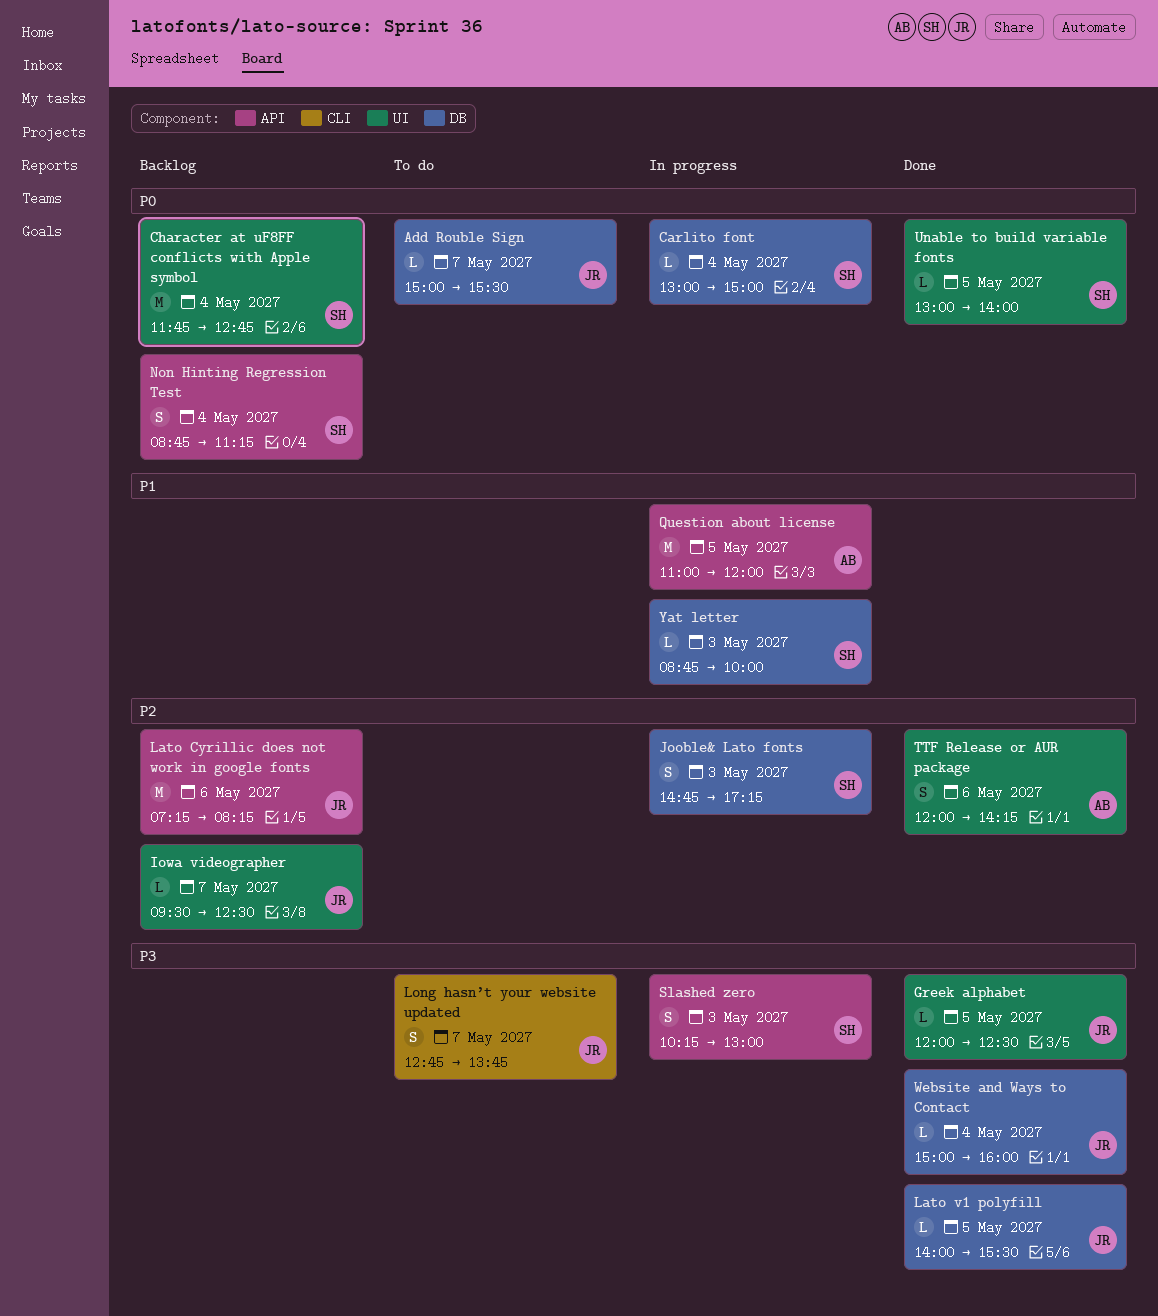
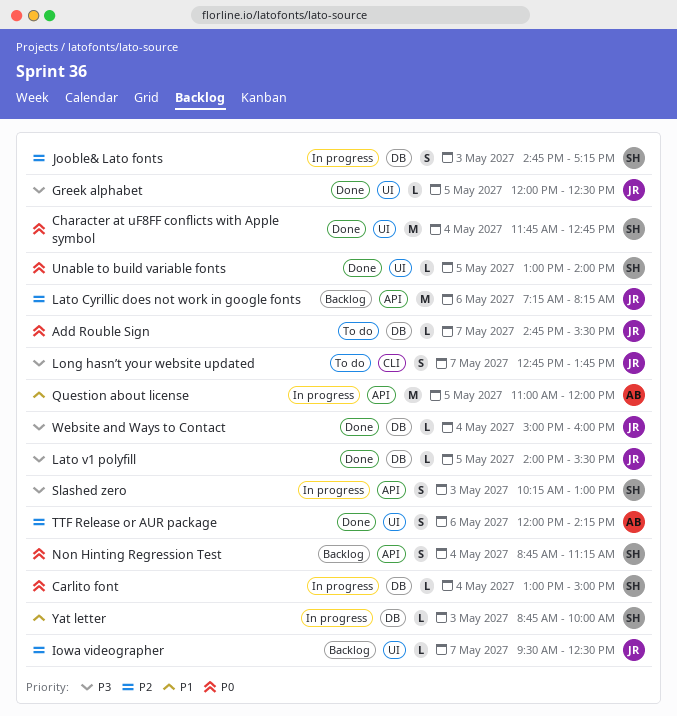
Add Rouble Sign, begins: 15:00 -> 14:45
Character at uF8FF conflicts with Apple symbol, status: Backlog -> Done

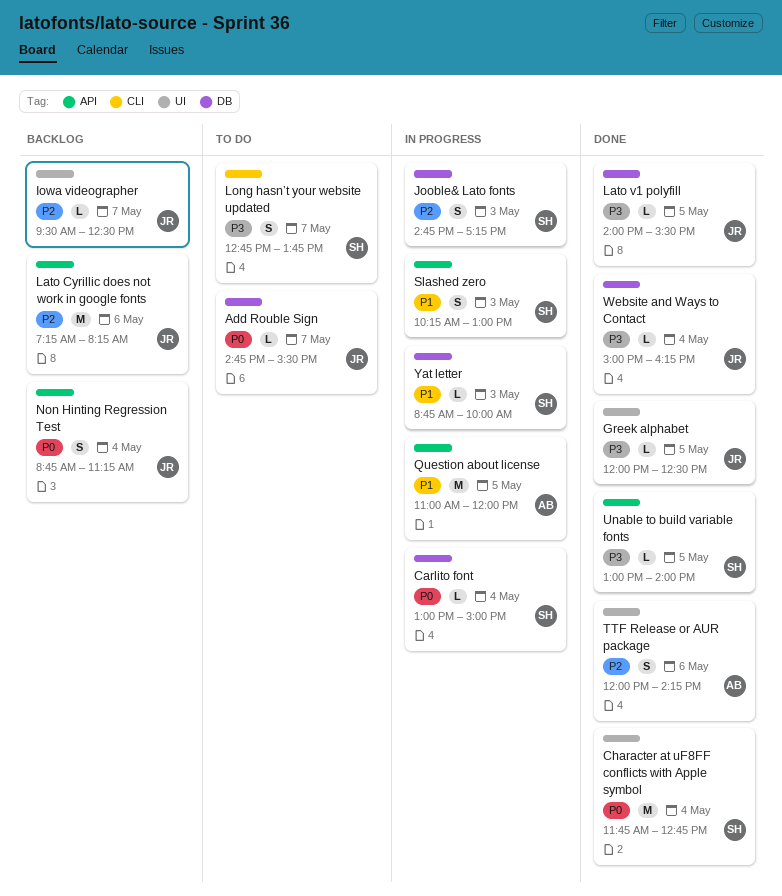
Long hasn’t your website updated, owner: JR -> SH
Non Hinting Regression Test, owner: SH -> JR
Slashed zero, priority: P3 -> P1
Unable to build variable fonts, priority: P0 -> P3
Unable to build variable fonts, label: UI -> API
Website and Ways to Contact, ends: 16:00 -> 16:15

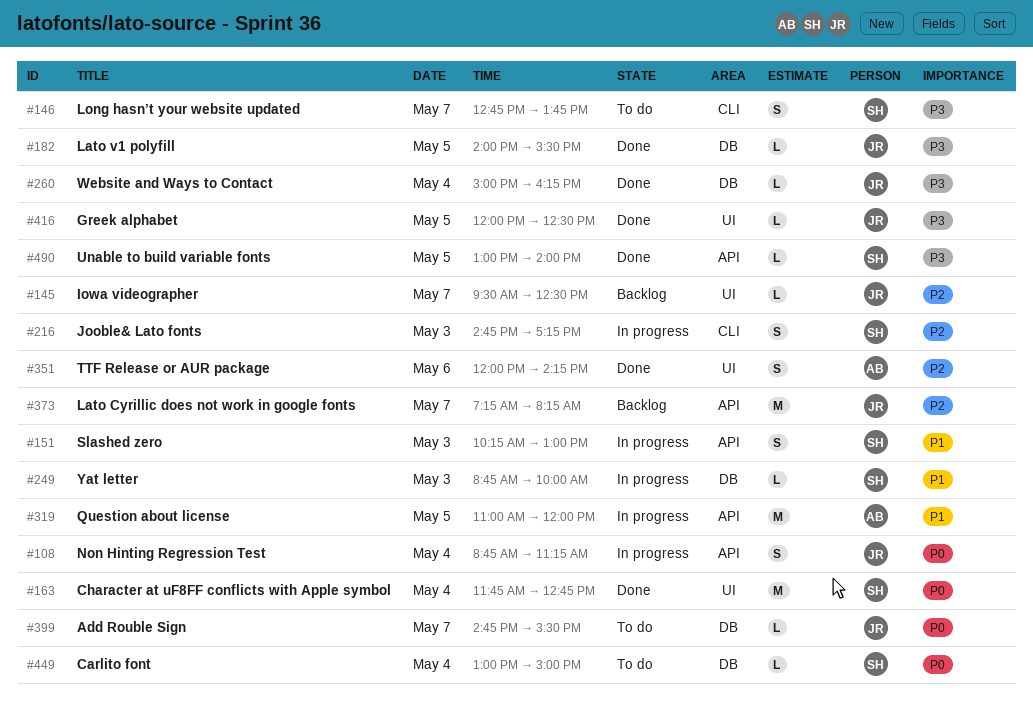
Carlito font, status: In progress -> To do
Jooble& Lato fonts, label: DB -> CLI
Lato Cyrillic does not work in google fonts, day: May 6 -> May 7
Non Hinting Regression Test, status: Backlog -> In progress

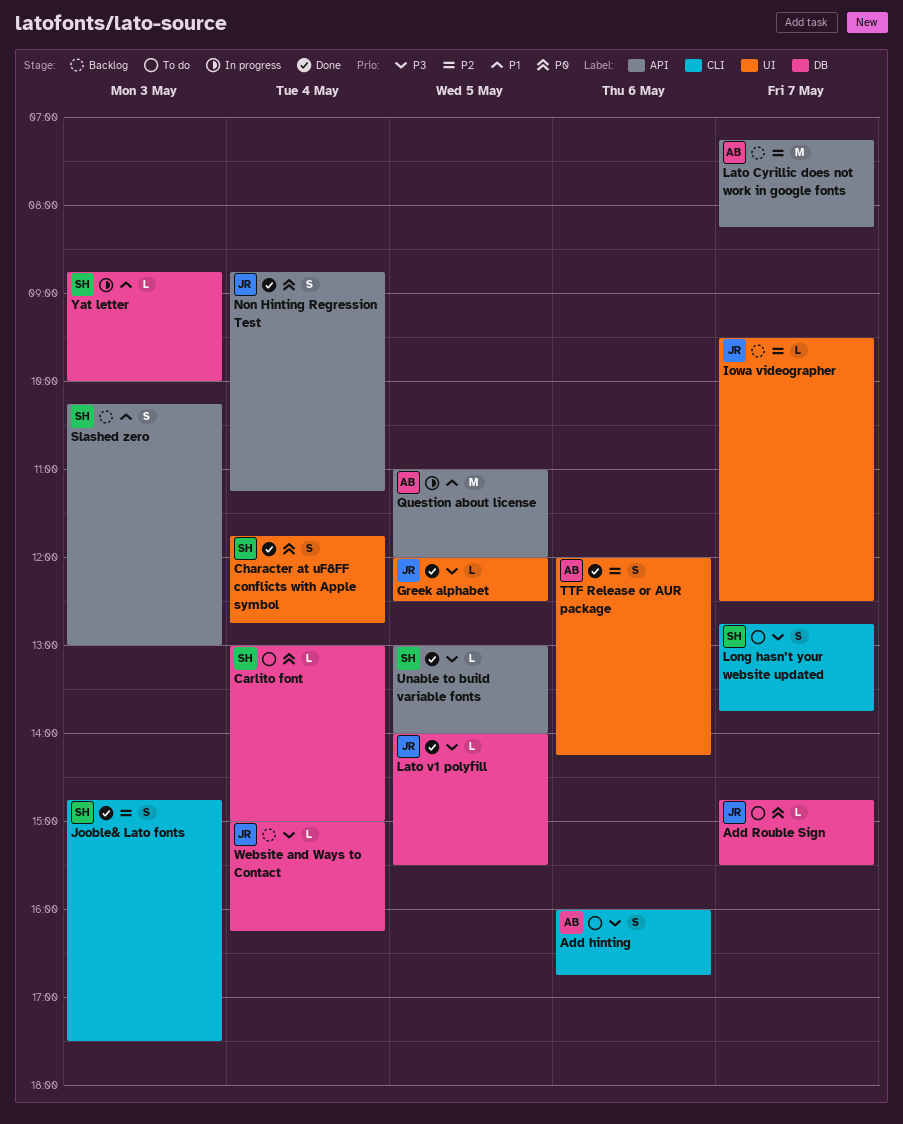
Add hinting: none -> present
Character at uF8FF conflicts with Apple symbol, estimate: M -> S
Jooble& Lato fonts, status: In progress -> Done
Jooble& Lato fonts, ends: 17:15 -> 17:30
Lato Cyrillic does not work in google fonts, owner: JR -> AB
Non Hinting Regression Test, status: In progress -> Done
Slashed zero, status: In progress -> Backlog
Website and Ways to Contact, status: Done -> Backlog

